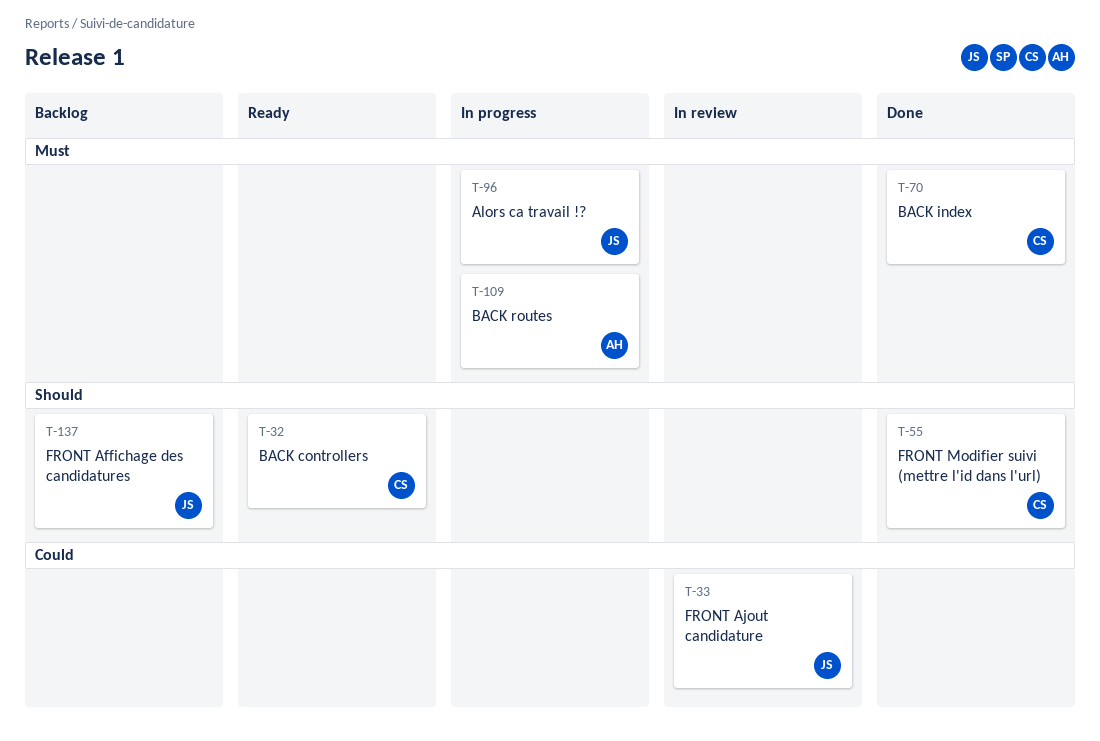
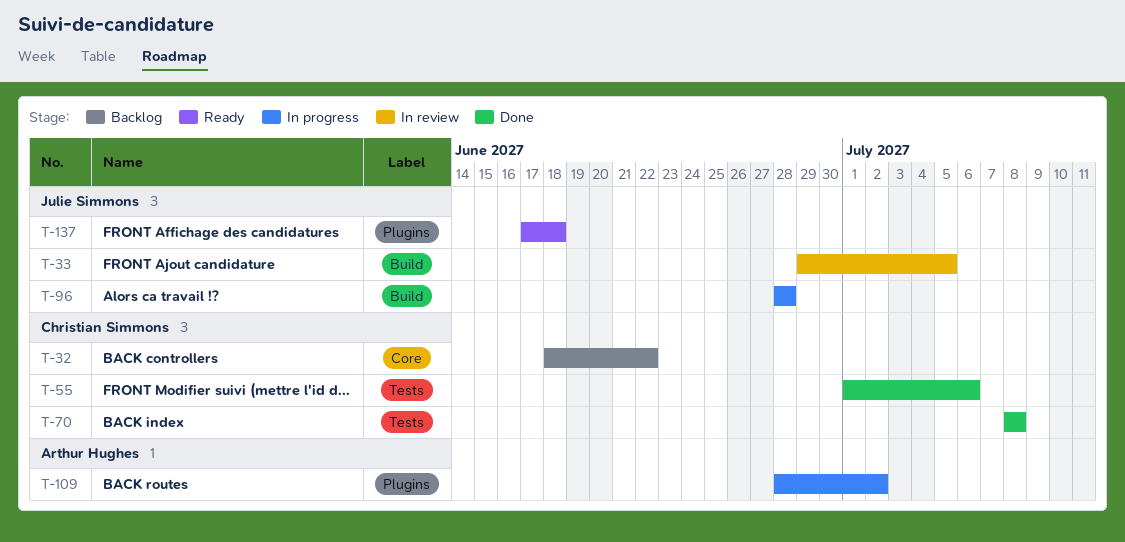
T-32, status: Ready -> Backlog
T-137, status: Backlog -> Ready

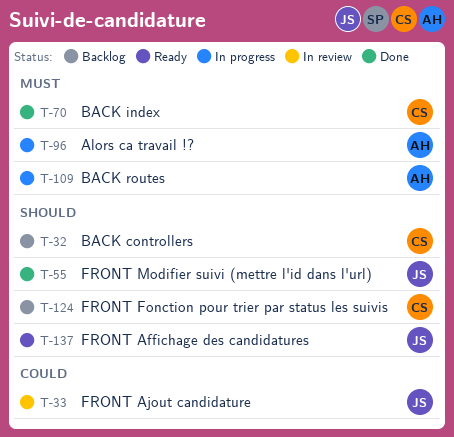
T-55, owner: Christian Simmons -> Julie Simmons
T-96, owner: Julie Simmons -> Arthur Hughes
T-124: none -> present

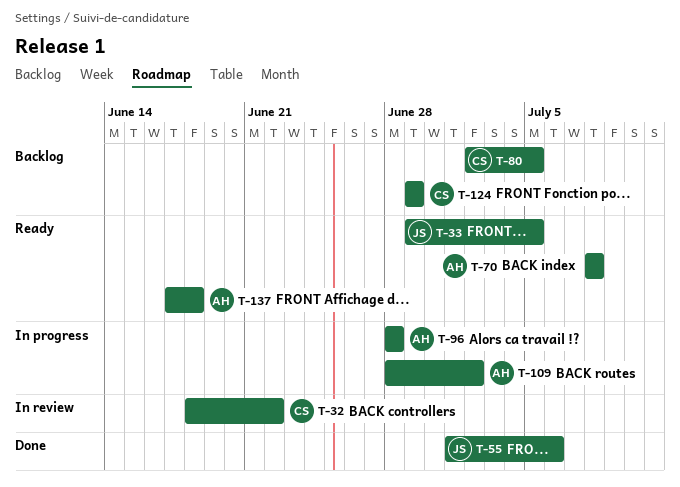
T-32, status: Backlog -> In review
T-33, status: In review -> Ready
T-70, status: Done -> Ready
T-70, owner: CS -> AH
T-80: none -> present
T-137, owner: JS -> AH

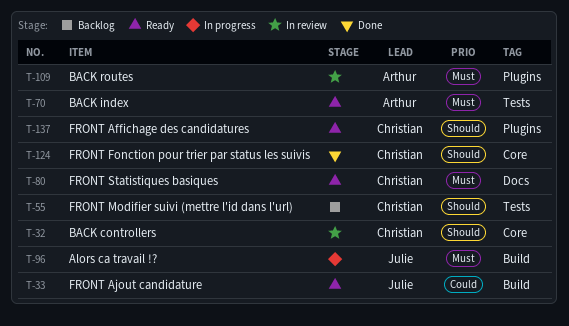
T-55, status: Done -> Backlog
T-55, owner: Julie -> Christian
T-80, status: Backlog -> Ready
T-96, owner: Arthur -> Julie
T-109, status: In progress -> In review
T-124, status: Backlog -> Done
T-137, owner: Arthur -> Christian

